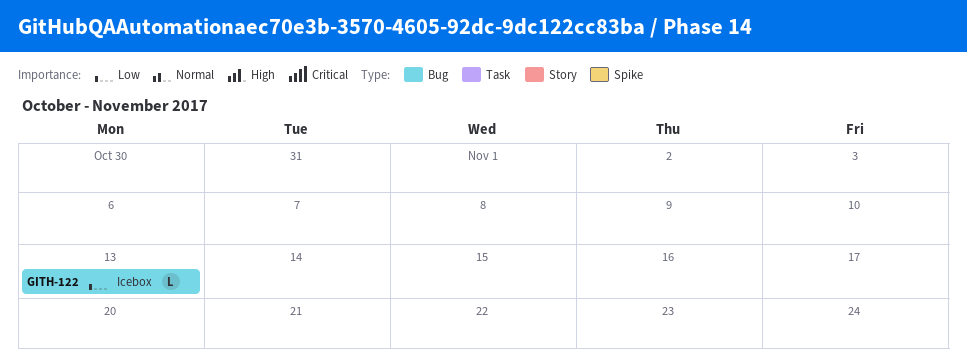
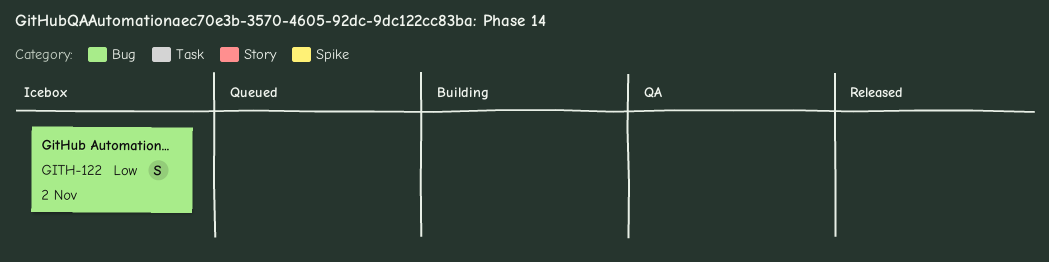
GITH-122, estimate: L -> S
GITH-122, due: Nov 13 -> Nov 2

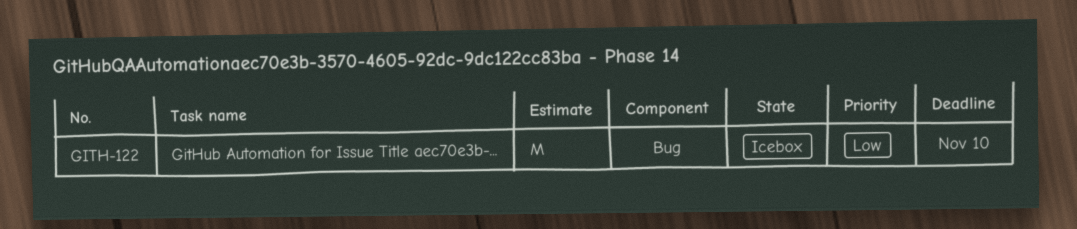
GITH-122, estimate: S -> M
GITH-122, due: Nov 2 -> Nov 10

